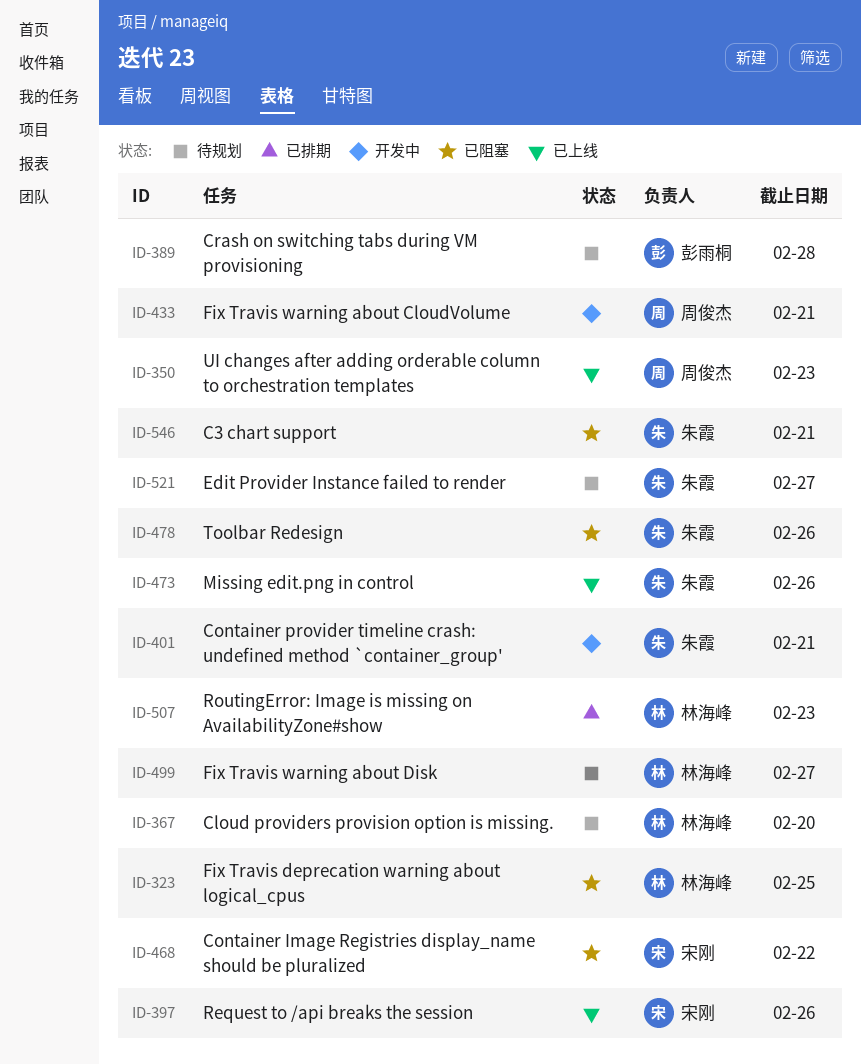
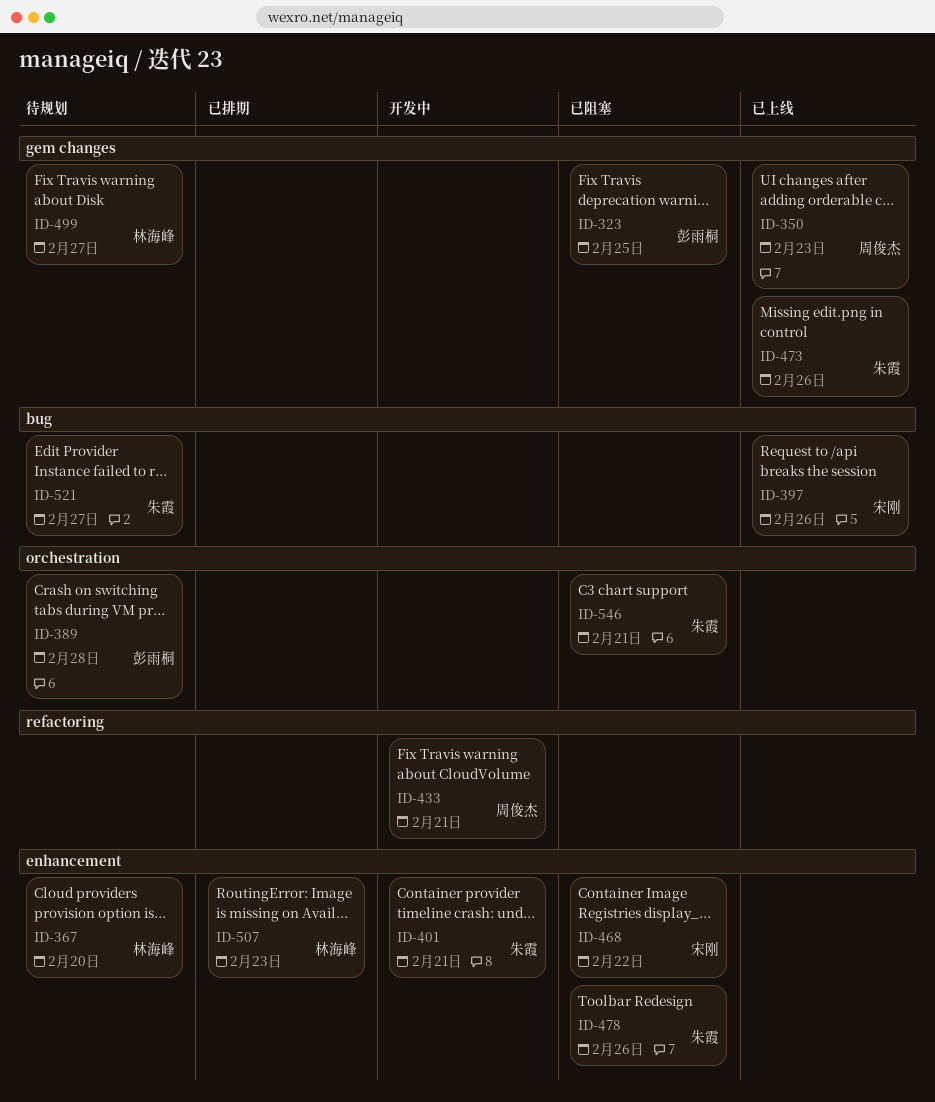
ID-323, owner: 林海峰 -> 彭雨桐

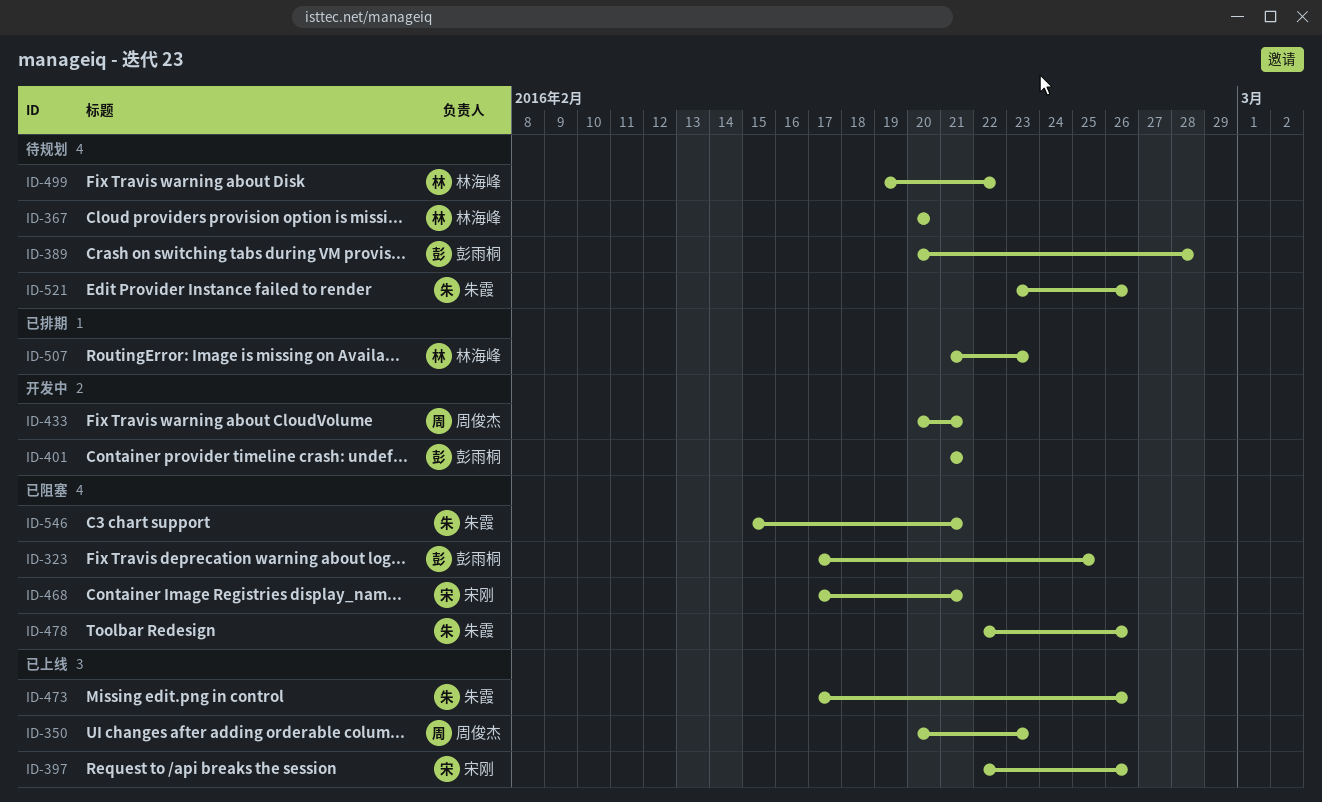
ID-401, owner: 朱霞 -> 彭雨桐
ID-468, due: Feb 22 -> Feb 21
ID-499, due: Feb 27 -> Feb 22
ID-521, due: Feb 27 -> Feb 26

